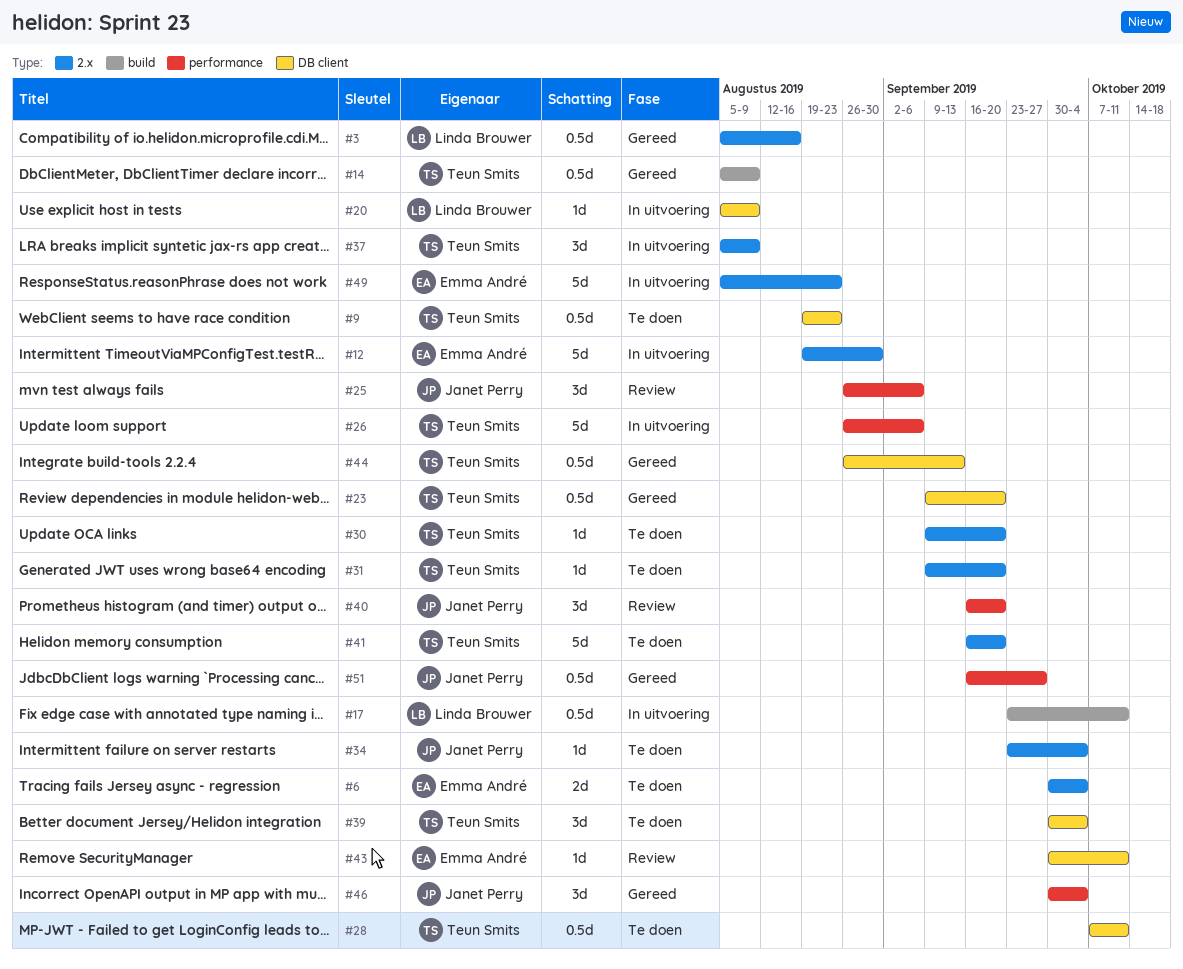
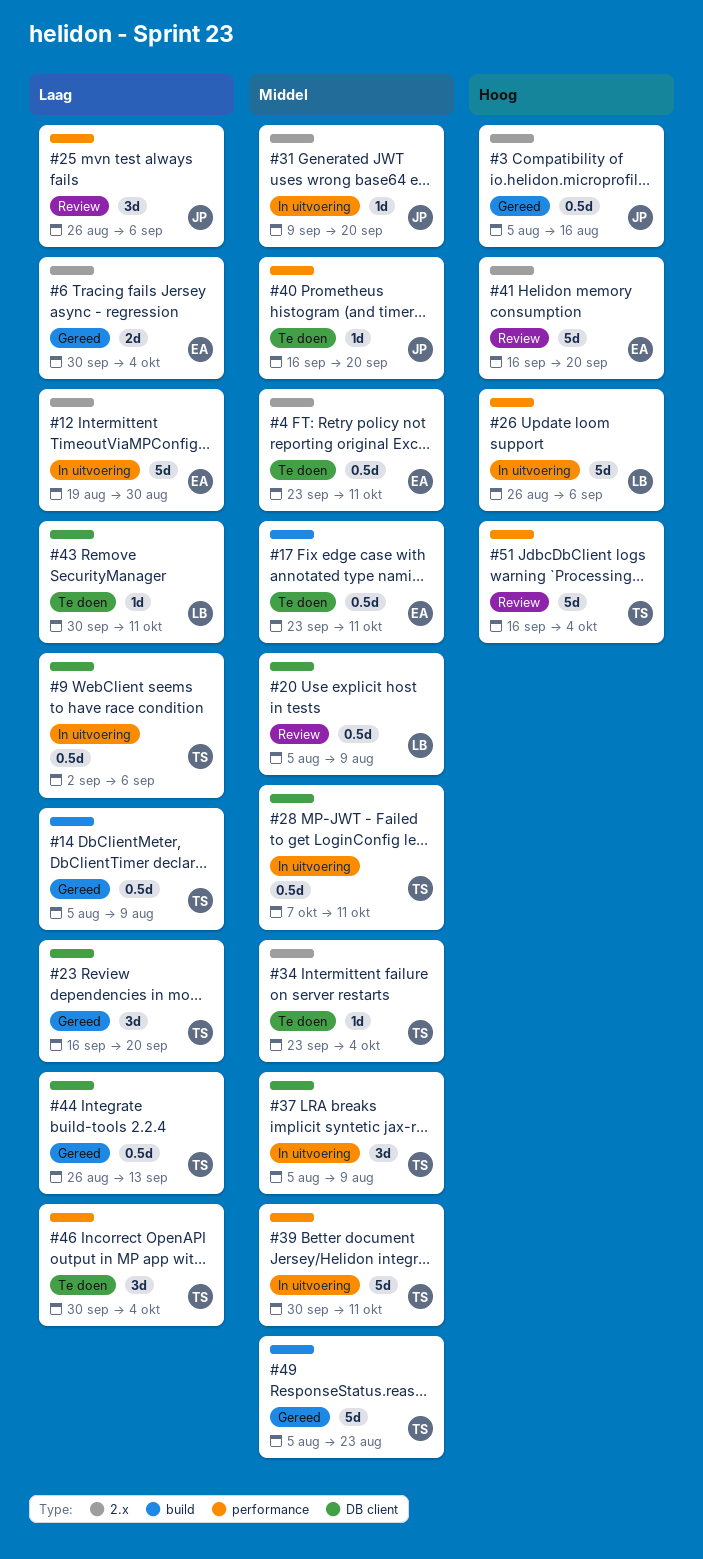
#3, owner: Linda Brouwer -> Janet Perry
#4: none -> present
#6, status: Te doen -> Gereed
#9, status: Te doen -> In uitvoering
#9, start: Aug 19 -> Sep 2
#9, due: Aug 23 -> Sep 6
#17, status: In uitvoering -> Te doen
#17, owner: Linda Brouwer -> Emma André
#20, status: In uitvoering -> Review
#20, estimate: 1d -> 0.5d
#23, estimate: 0.5d -> 3d
#23, start: Sep 9 -> Sep 16
#26, owner: Teun Smits -> Linda Brouwer
#28, status: Te doen -> In uitvoering
#30: present -> none
#31, status: Te doen -> In uitvoering
#31, owner: Teun Smits -> Janet Perry
#34, owner: Janet Perry -> Teun Smits
#37, label: 2.x -> DB client
#39, status: Te doen -> In uitvoering
#39, label: DB client -> performance
#39, estimate: 3d -> 5d
#39, due: Oct 4 -> Oct 11
#40, status: Review -> Te doen
#40, estimate: 3d -> 1d
#41, status: Te doen -> Review
#41, owner: Teun Smits -> Emma André
#43, status: Review -> Te doen
#43, owner: Emma André -> Linda Brouwer
#46, status: Gereed -> Te doen
#46, owner: Janet Perry -> Teun Smits
#49, status: In uitvoering -> Gereed
#49, owner: Emma André -> Teun Smits
#49, label: 2.x -> build
#51, status: Gereed -> Review
#51, owner: Janet Perry -> Teun Smits
#51, estimate: 0.5d -> 5d
#51, due: Sep 27 -> Oct 4

